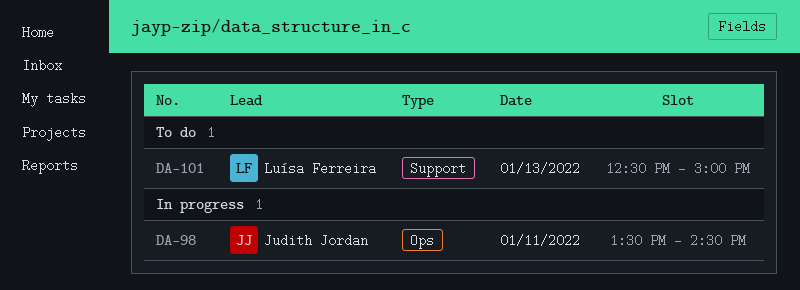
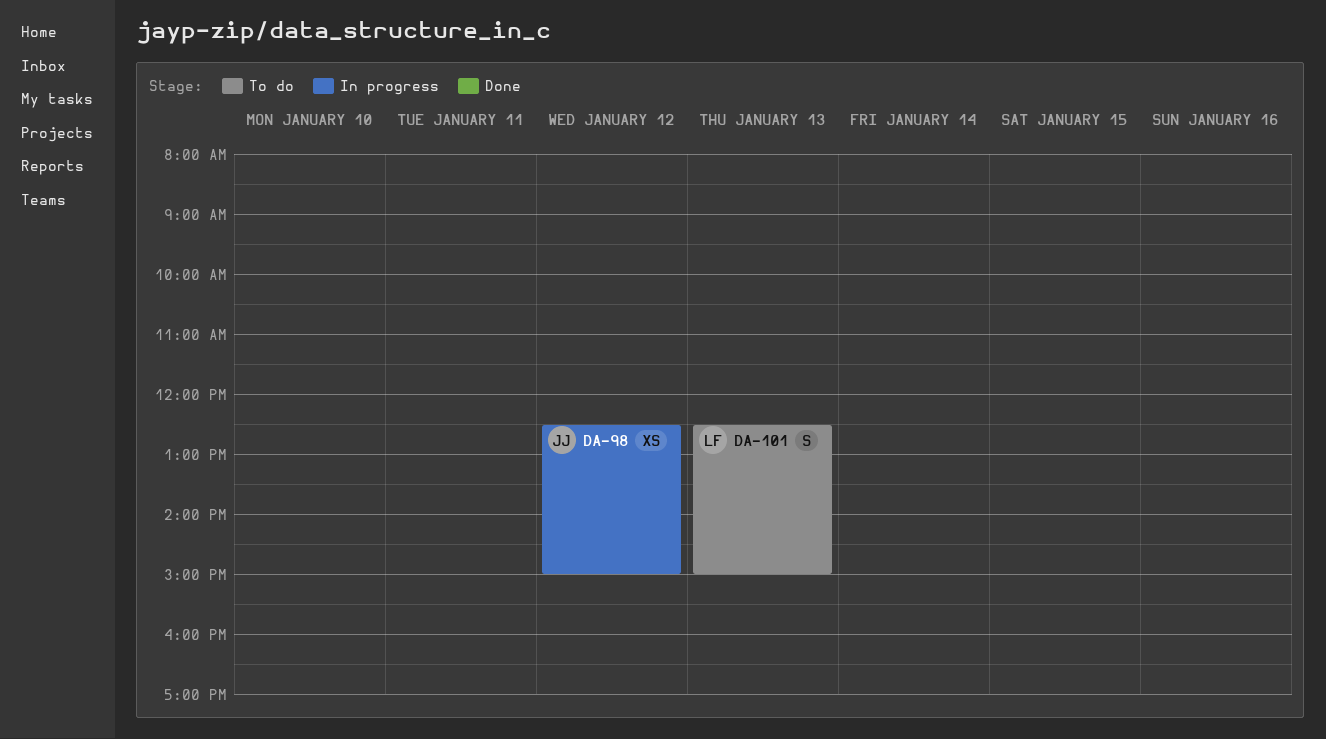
DA-98, day: Jan 11 -> Jan 12
DA-98, begins: 13:30 -> 12:30
DA-98, ends: 14:30 -> 15:00

